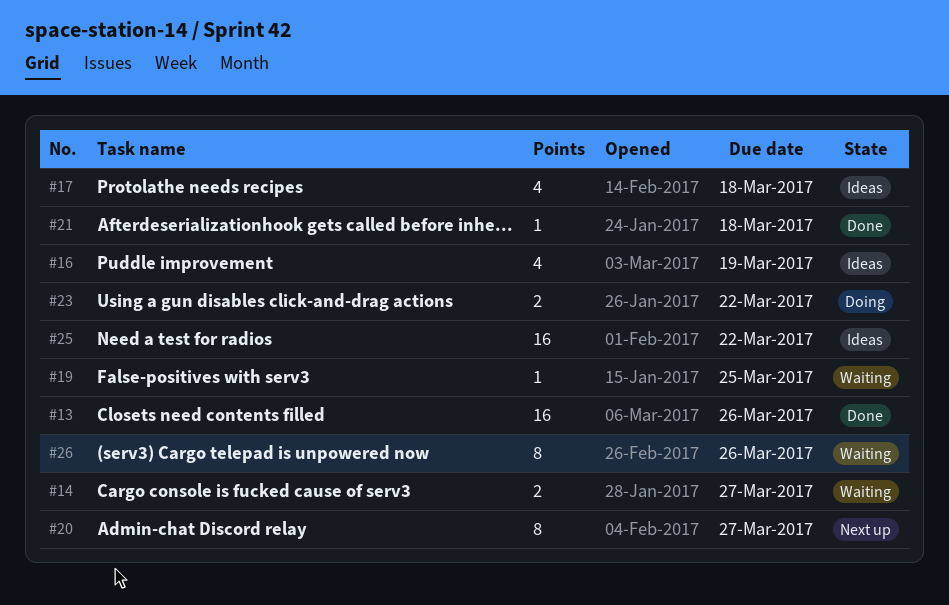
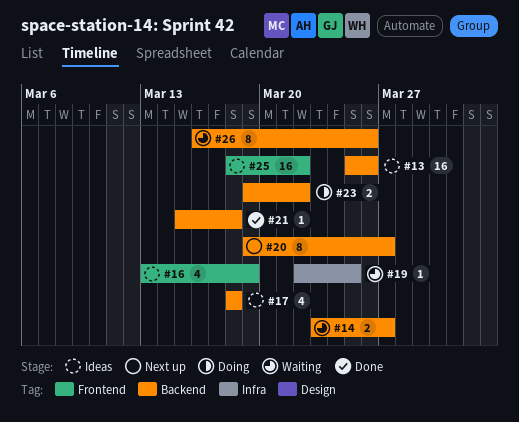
#13, status: Done -> Ideas

